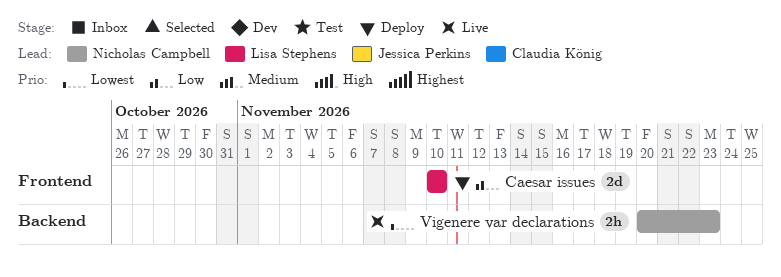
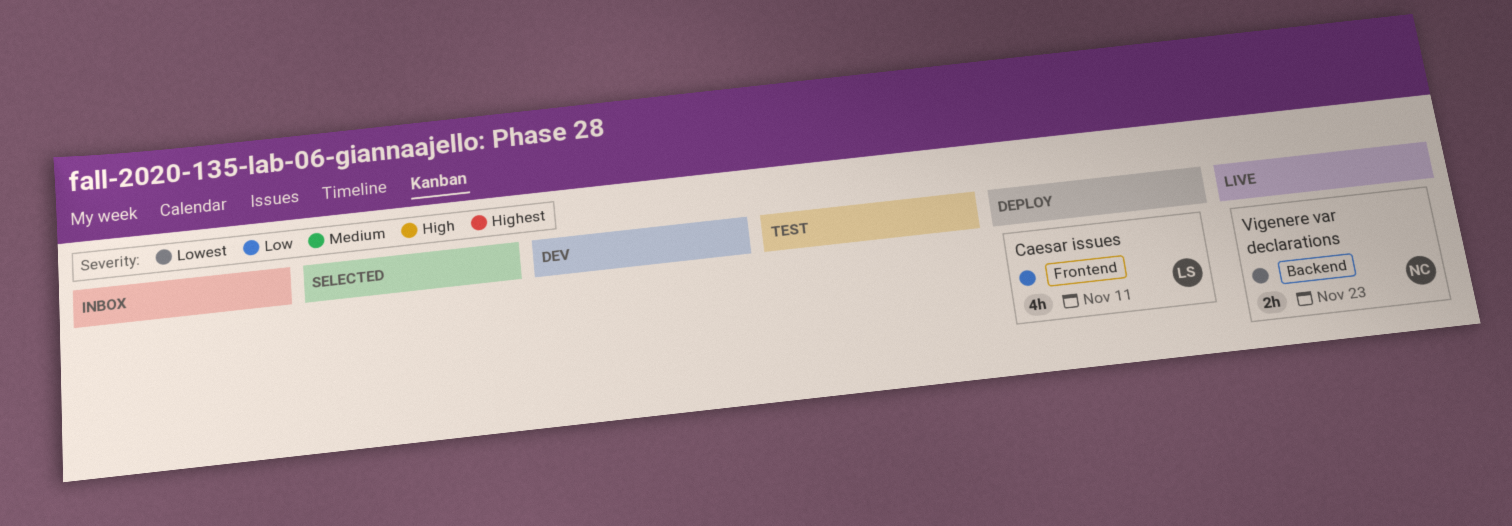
Caesar issues, estimate: 2d -> 4h
Caesar issues, due: Nov 10 -> Nov 11

